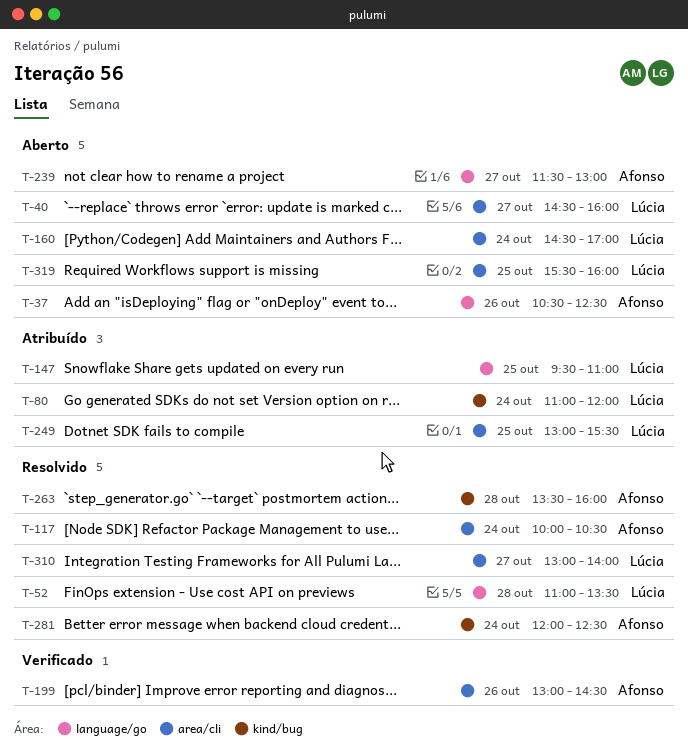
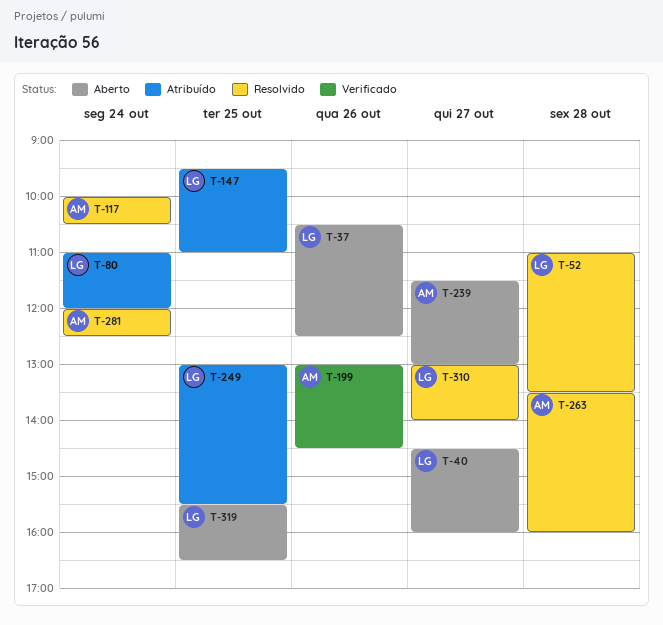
T-37, owner: Afonso -> Lúcia
T-160: present -> none
T-319, ends: 16:00 -> 16:30

